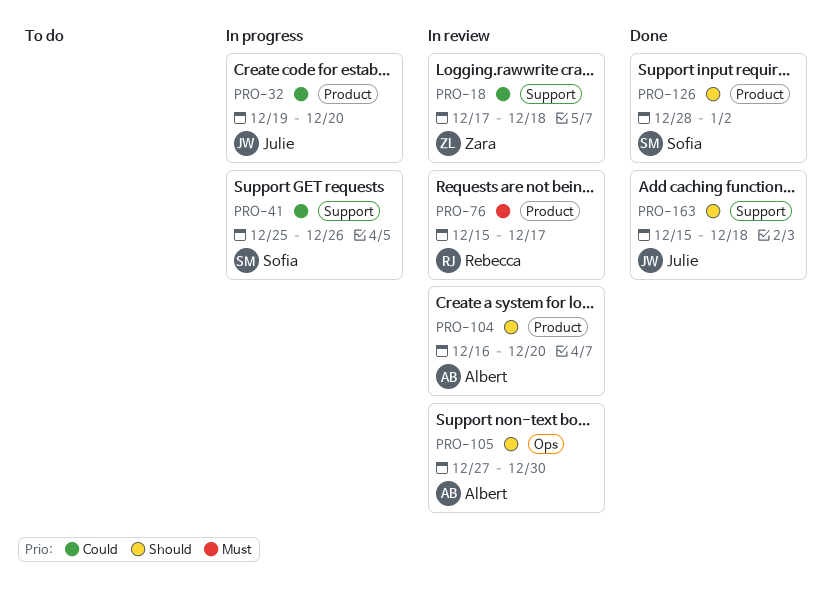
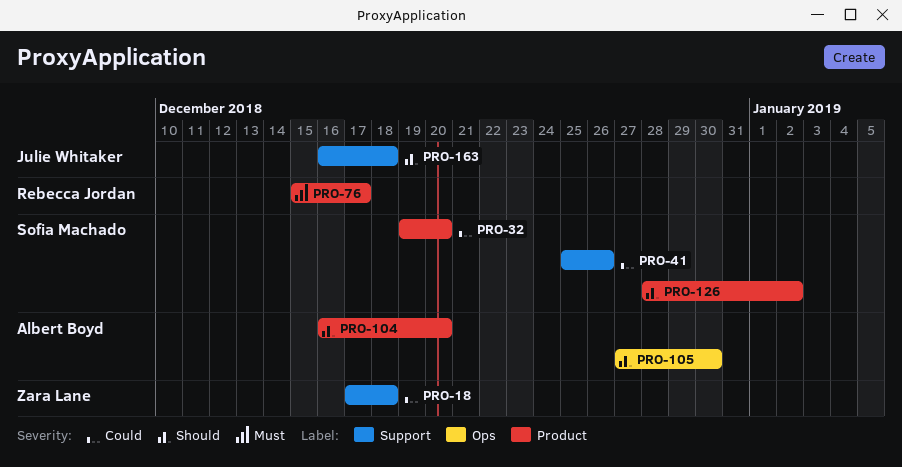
PRO-32, owner: Julie Whitaker -> Sofia Machado
PRO-163, start: Dec 15 -> Dec 16

